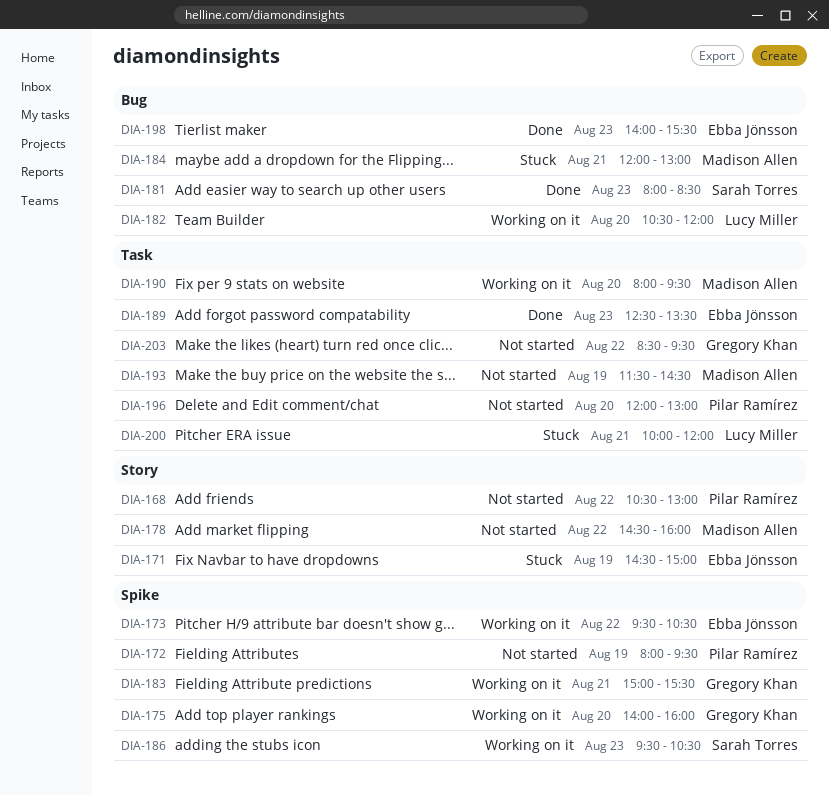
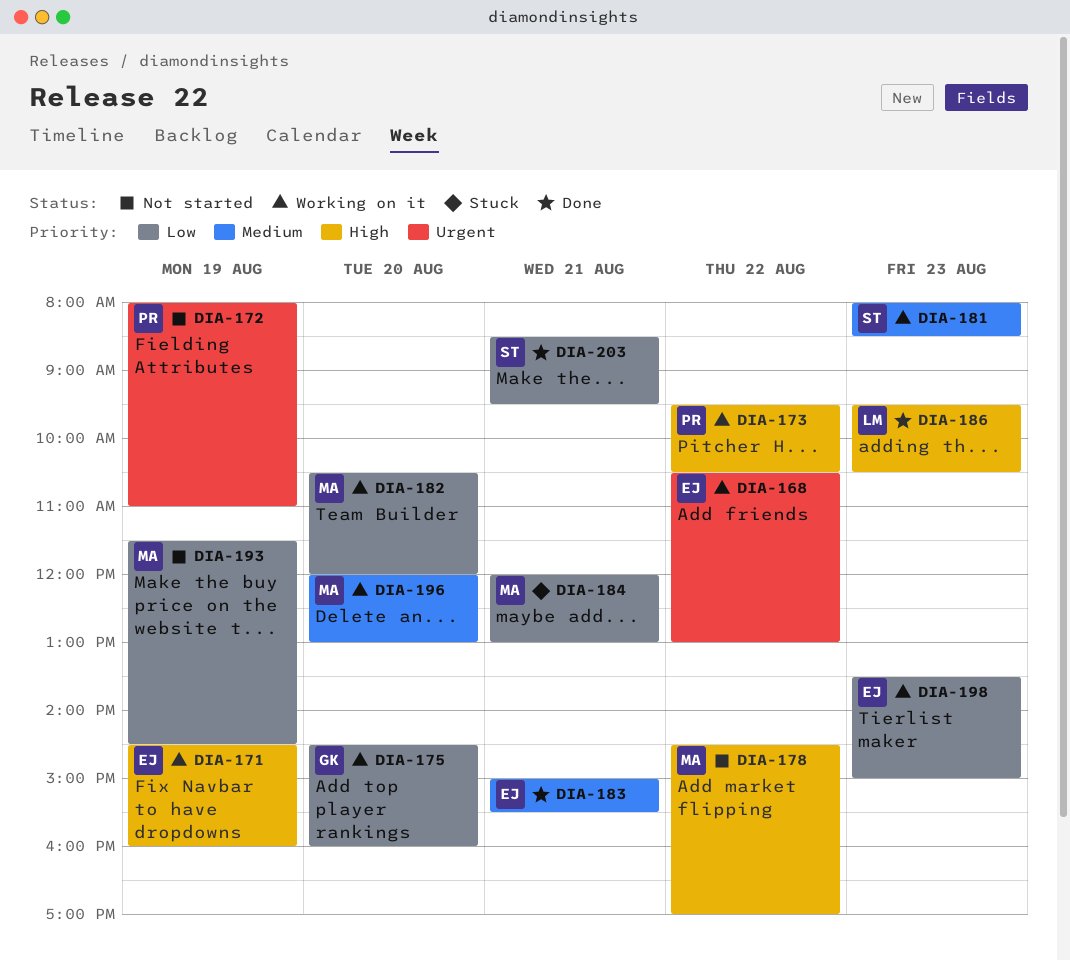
DIA-168, status: Not started -> Working on it
DIA-168, owner: Pilar Ramírez -> Ebba Jönsson
DIA-171, status: Stuck -> Working on it
DIA-171, ends: 15:00 -> 16:00
DIA-172, ends: 09:30 -> 11:00
DIA-173, owner: Ebba Jönsson -> Pilar Ramírez
DIA-175, begins: 14:00 -> 14:30
DIA-178, ends: 16:00 -> 17:00
DIA-181, status: Done -> Working on it
DIA-182, owner: Lucy Miller -> Madison Allen
DIA-183, status: Working on it -> Done
DIA-183, owner: Gregory Khan -> Ebba Jönsson
DIA-186, status: Working on it -> Done
DIA-186, owner: Sarah Torres -> Lucy Miller
DIA-189: present -> none
DIA-190: present -> none
DIA-196, status: Not started -> Working on it
DIA-196, owner: Pilar Ramírez -> Madison Allen
DIA-198, status: Done -> Working on it
DIA-198, begins: 14:00 -> 13:30
DIA-198, ends: 15:30 -> 15:00
DIA-200: present -> none
DIA-203, status: Not started -> Done
DIA-203, owner: Gregory Khan -> Sarah Torres
DIA-203, day: Aug 22 -> Aug 21

